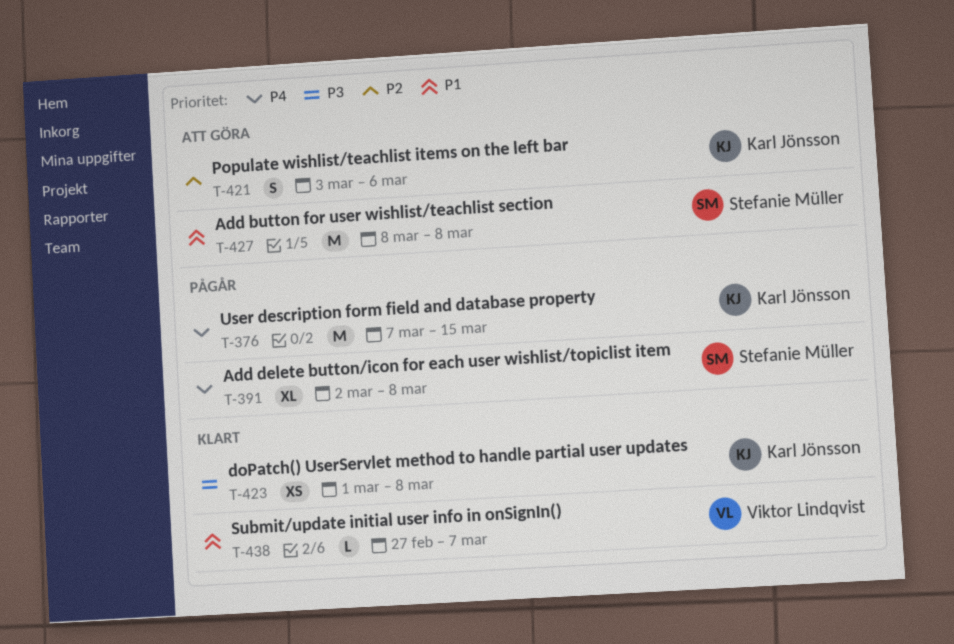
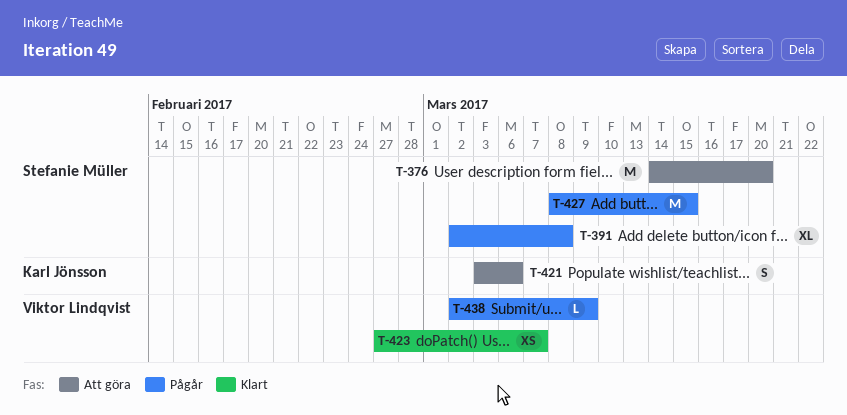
T-376, status: Pågår -> Att göra
T-376, owner: Karl Jönsson -> Stefanie Müller
T-376, start: Mar 7 -> Mar 14
T-376, due: Mar 15 -> Mar 20
T-423, owner: Karl Jönsson -> Viktor Lindqvist
T-423, start: Mar 1 -> Feb 27
T-423, due: Mar 8 -> Mar 7
T-427, status: Att göra -> Pågår
T-427, due: Mar 8 -> Mar 15
T-438, status: Klart -> Pågår
T-438, start: Feb 27 -> Mar 2
T-438, due: Mar 7 -> Mar 9

